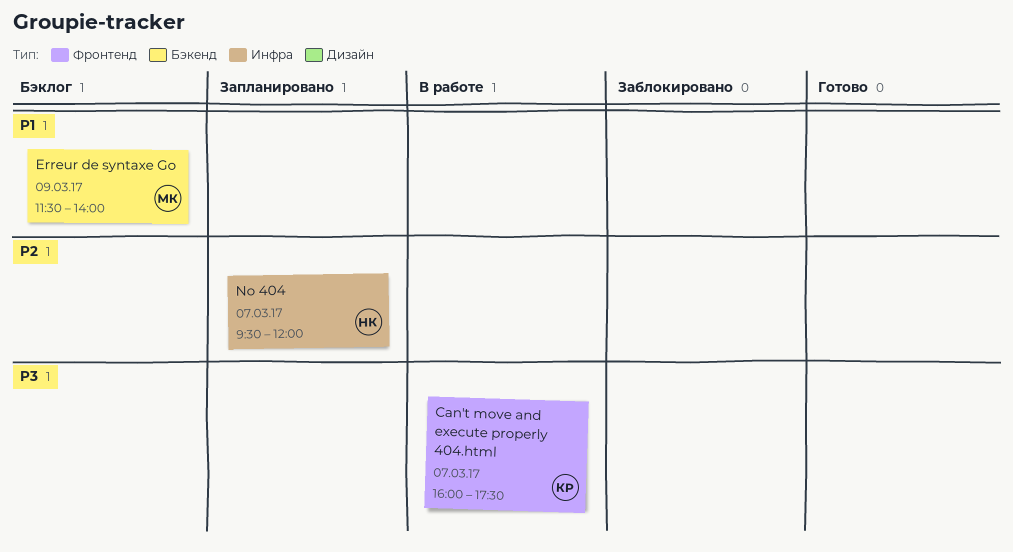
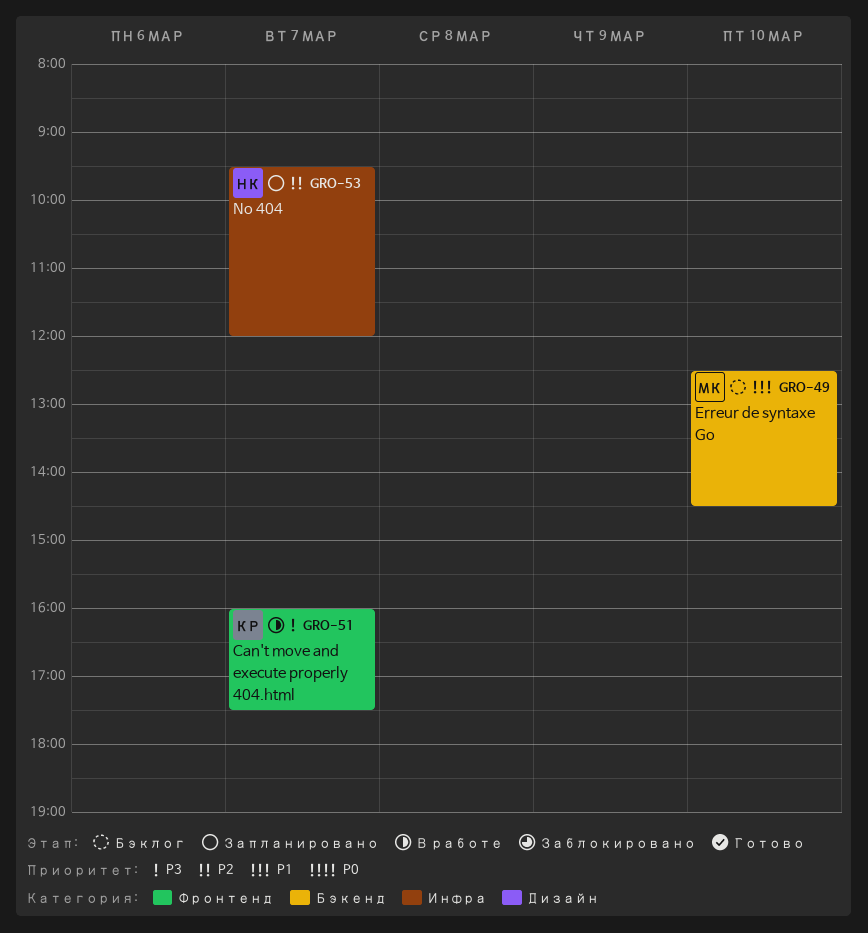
Erreur de syntaxe Go, day: Mar 9 -> Mar 10
Erreur de syntaxe Go, begins: 11:30 -> 12:30
Erreur de syntaxe Go, ends: 14:00 -> 14:30

